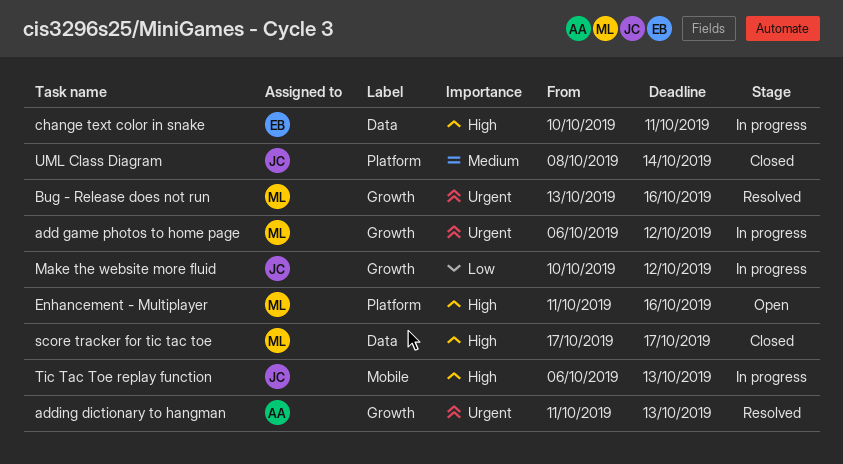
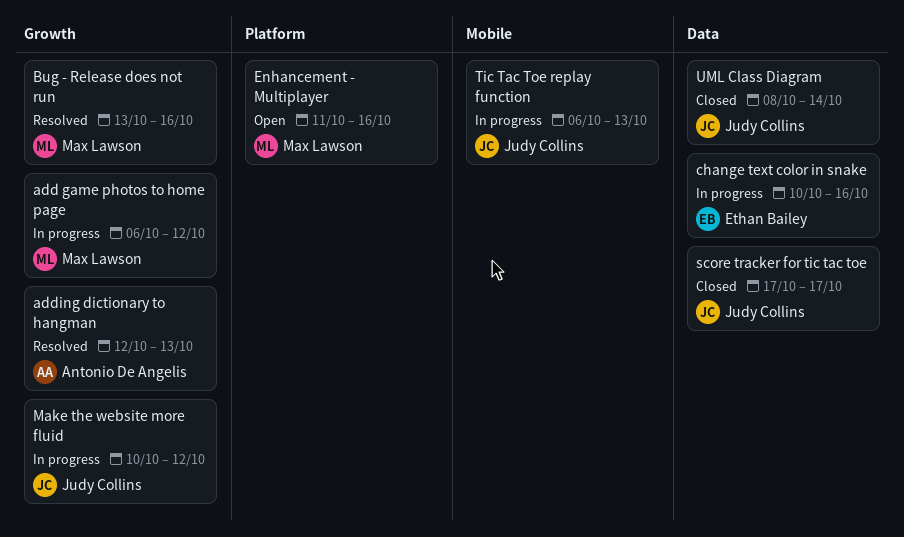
adding dictionary to hangman, start: Oct 11 -> Oct 12
change text color in snake, due: Oct 11 -> Oct 16
score tracker for tic tac toe, owner: Max Lawson -> Judy Collins
UML Class Diagram, label: Platform -> Data

